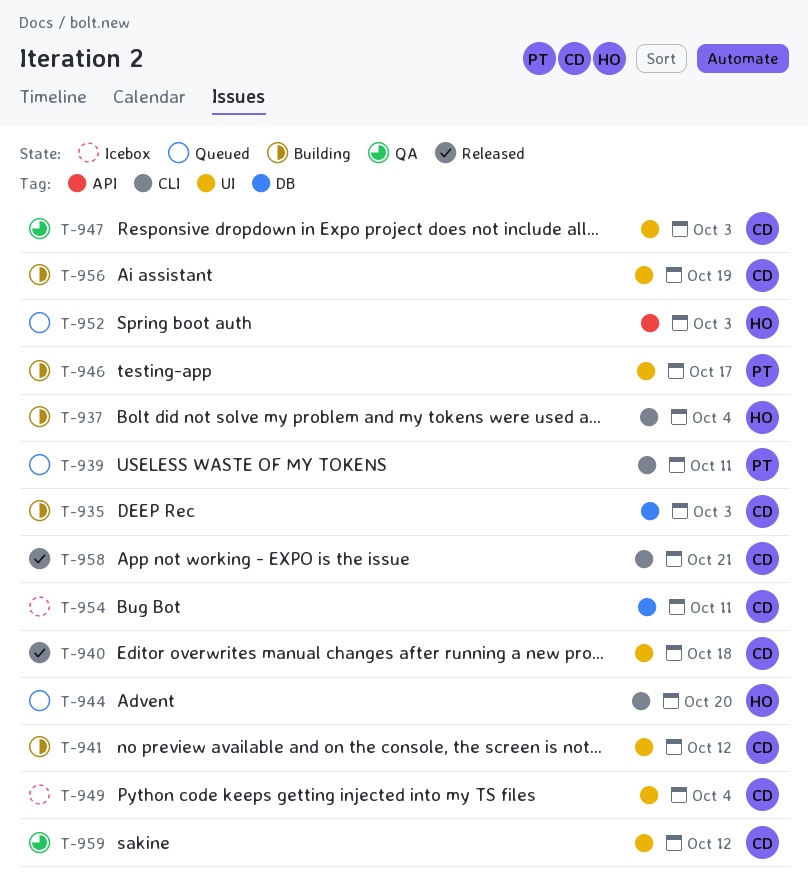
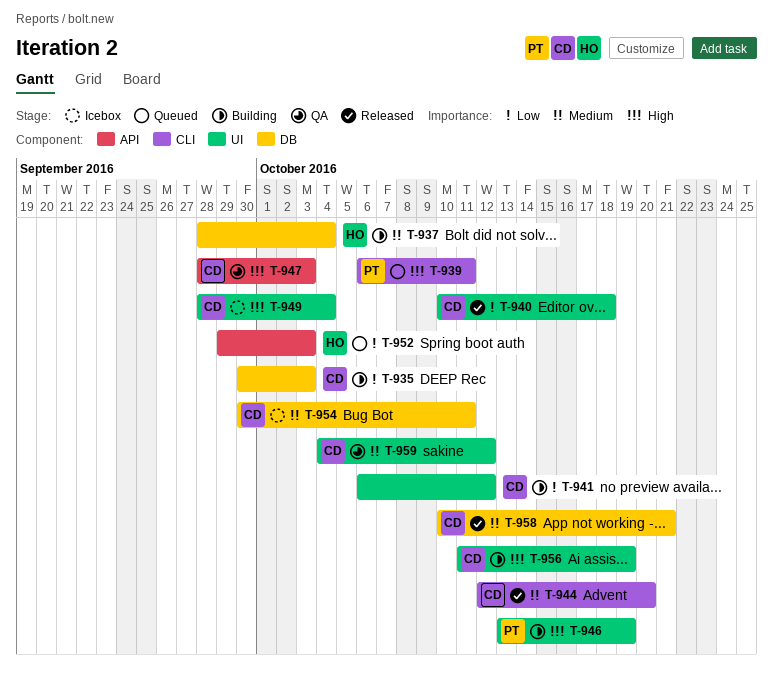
T-937, label: CLI -> DB
T-944, status: Queued -> Released
T-944, owner: HO -> CD
T-946, due: Oct 17 -> Oct 19
T-947, label: UI -> API
T-958, label: CLI -> DB

